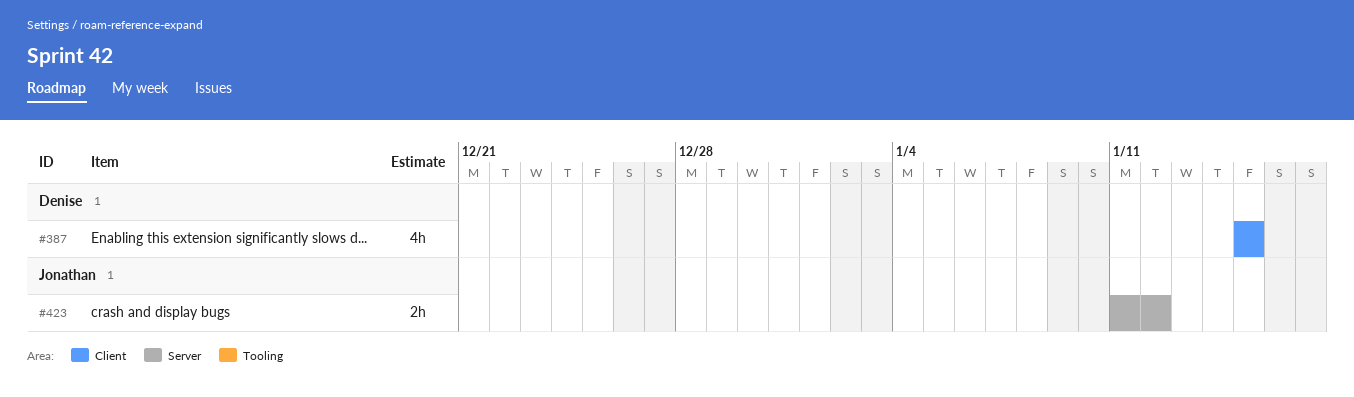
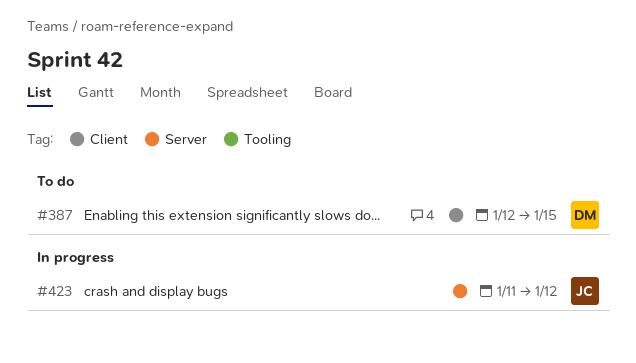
#387, start: Jan 15 -> Jan 12

